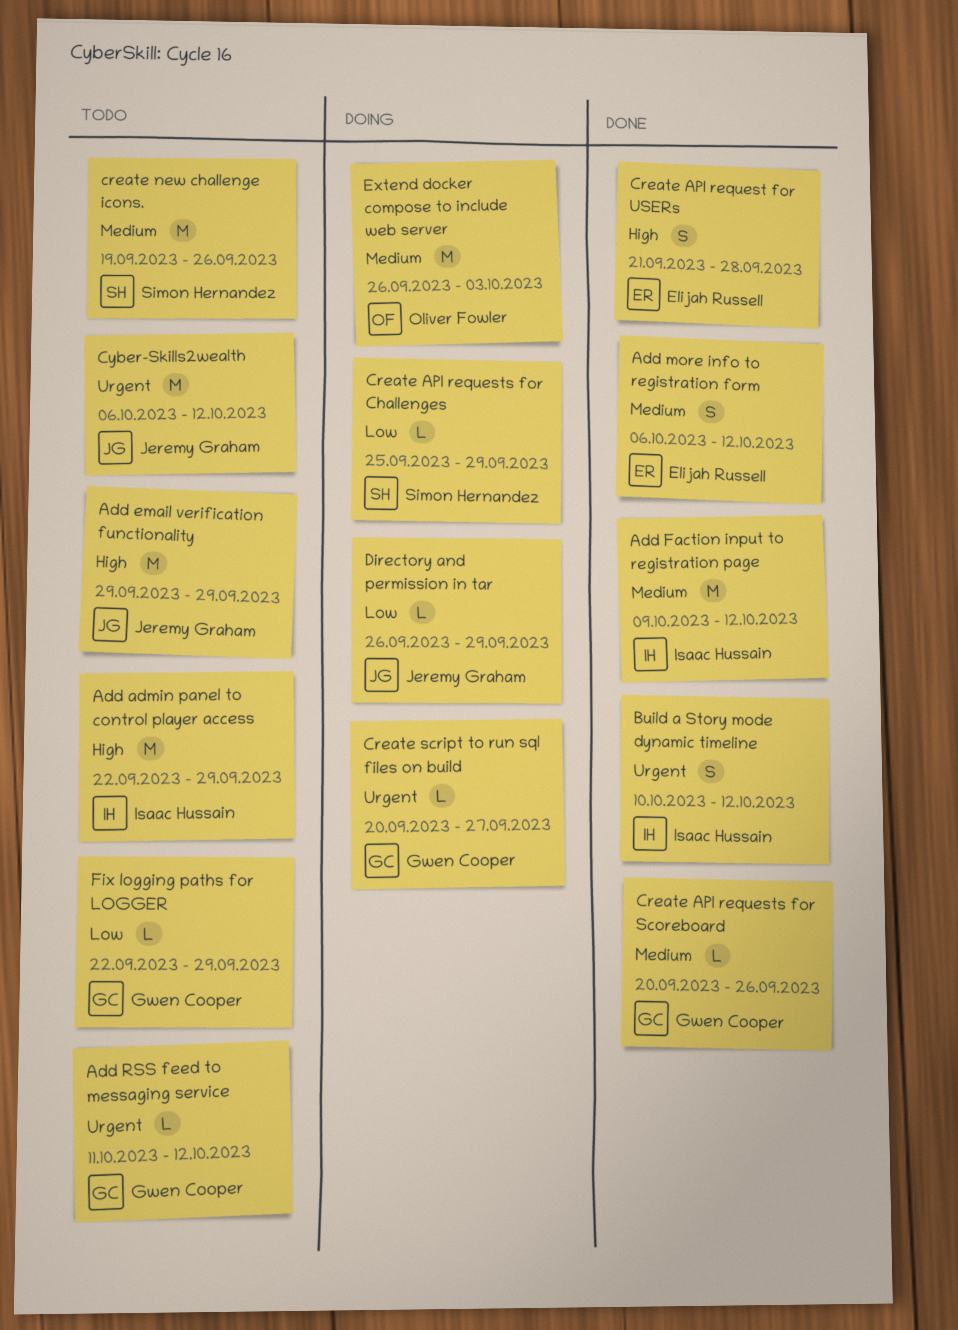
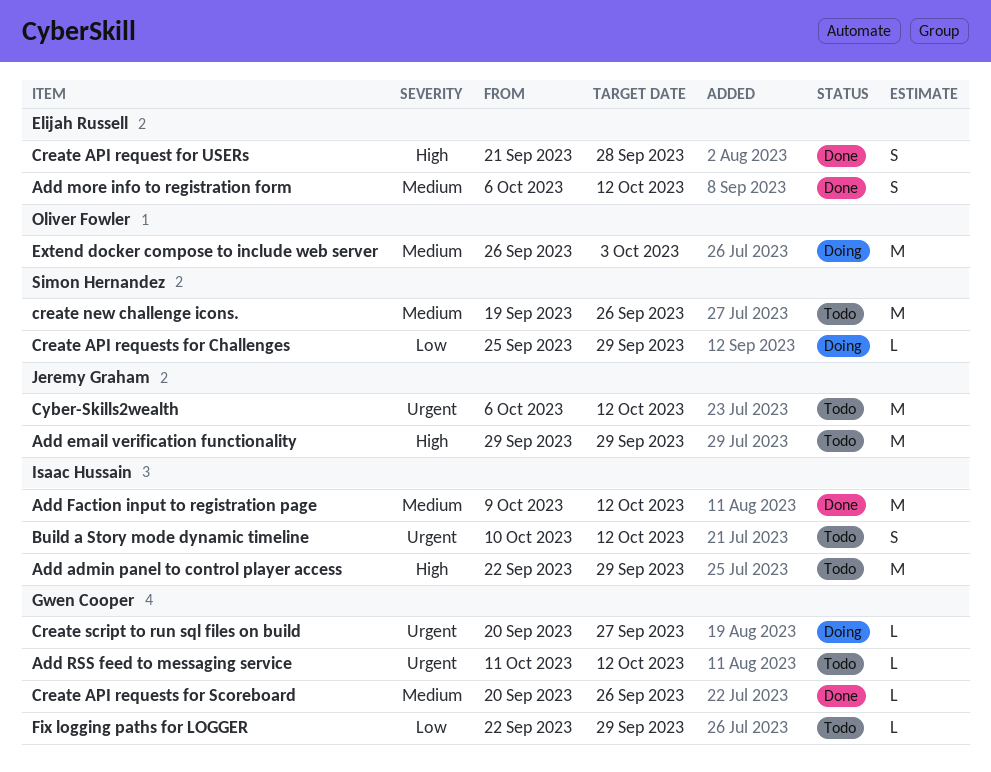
Build a Story mode dynamic timeline, status: Done -> Todo
Directory and permission in tar: present -> none

